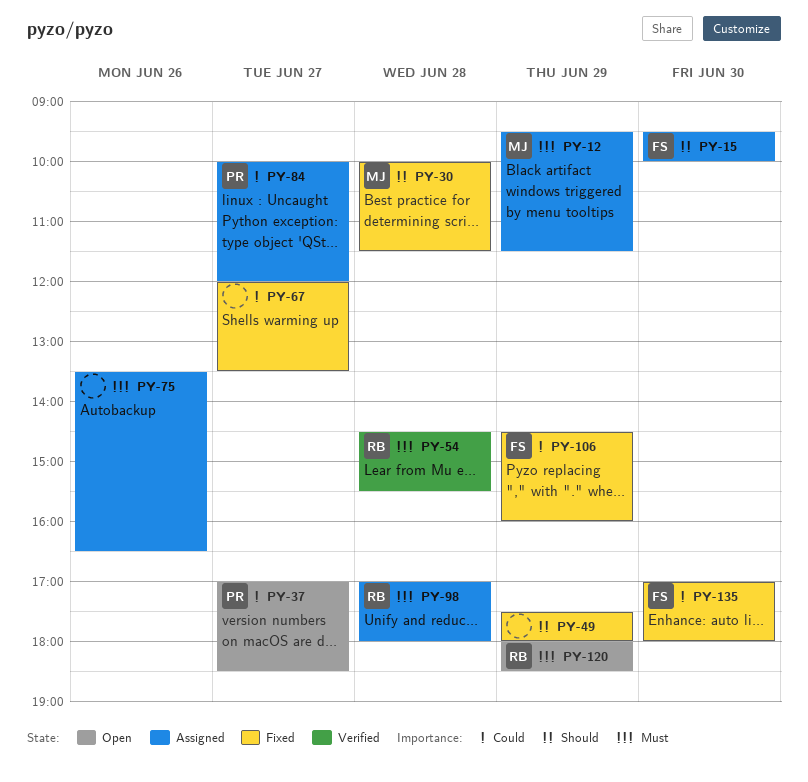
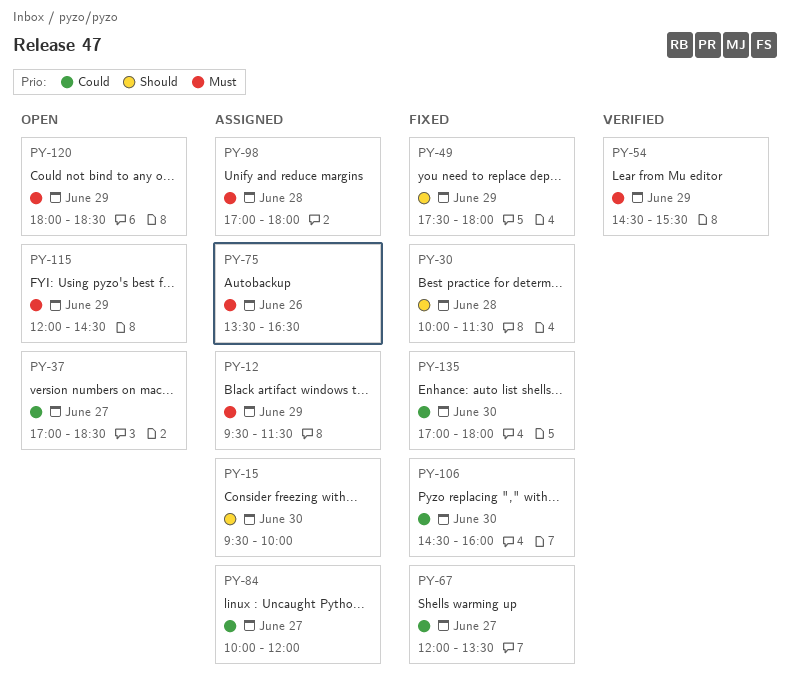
PY-54, day: Jun 28 -> Jun 29
PY-106, day: Jun 29 -> Jun 30
PY-115: none -> present

